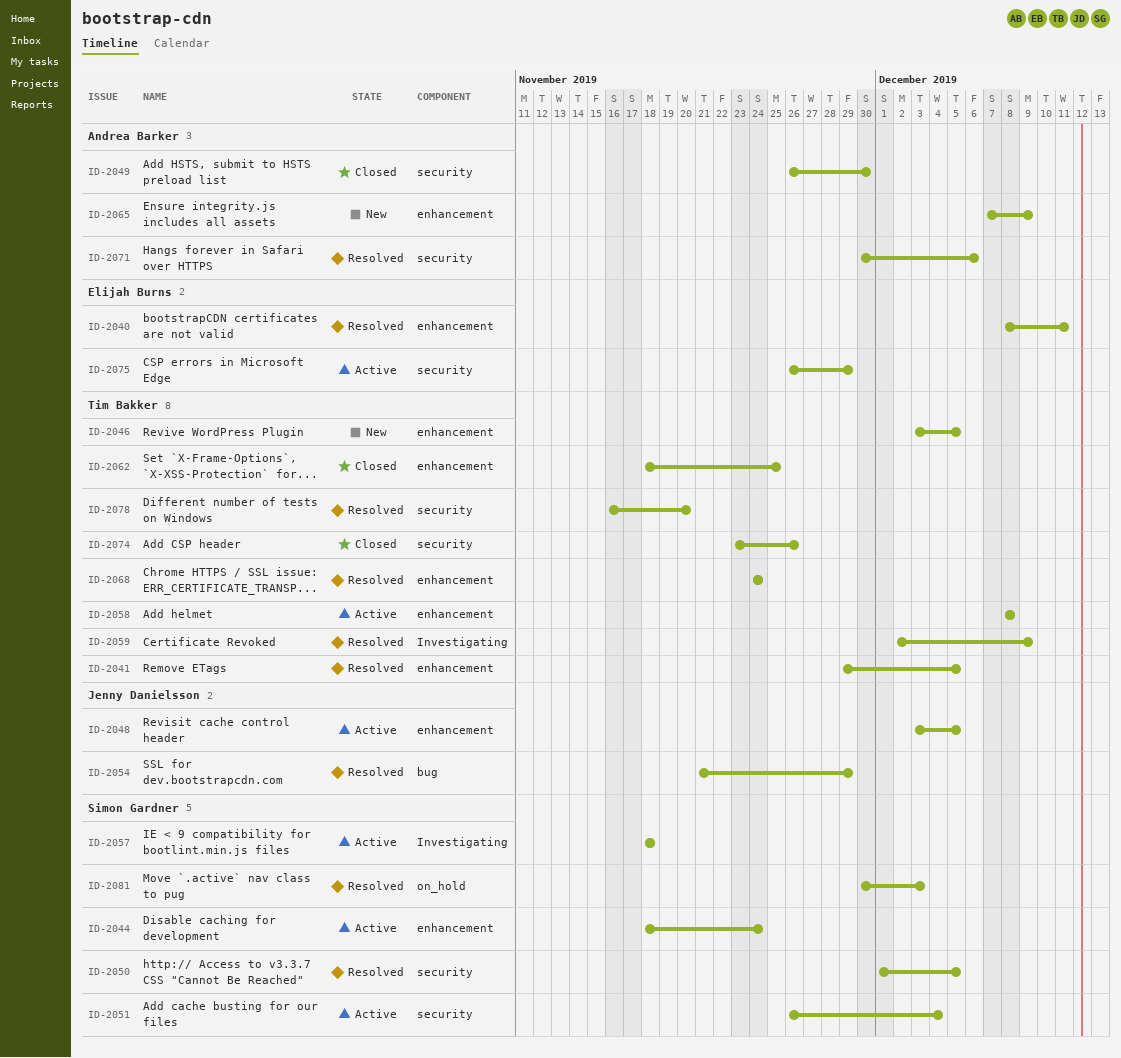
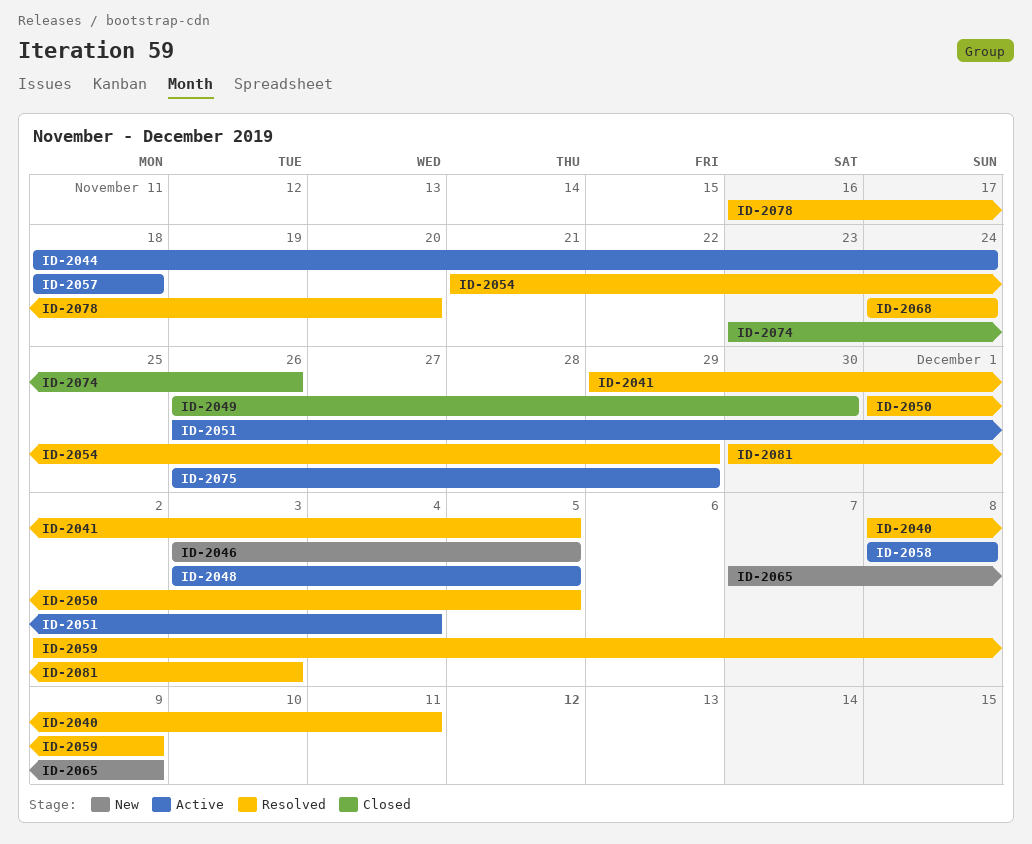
ID-2062: present -> none
ID-2071: present -> none

